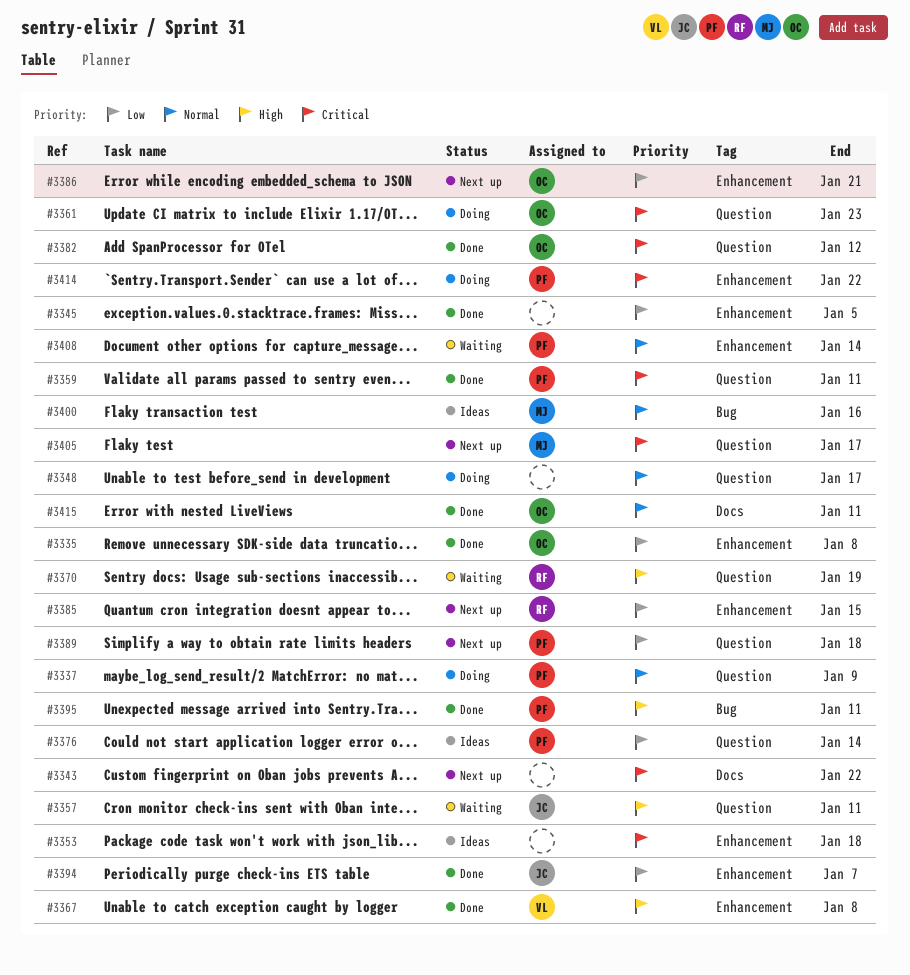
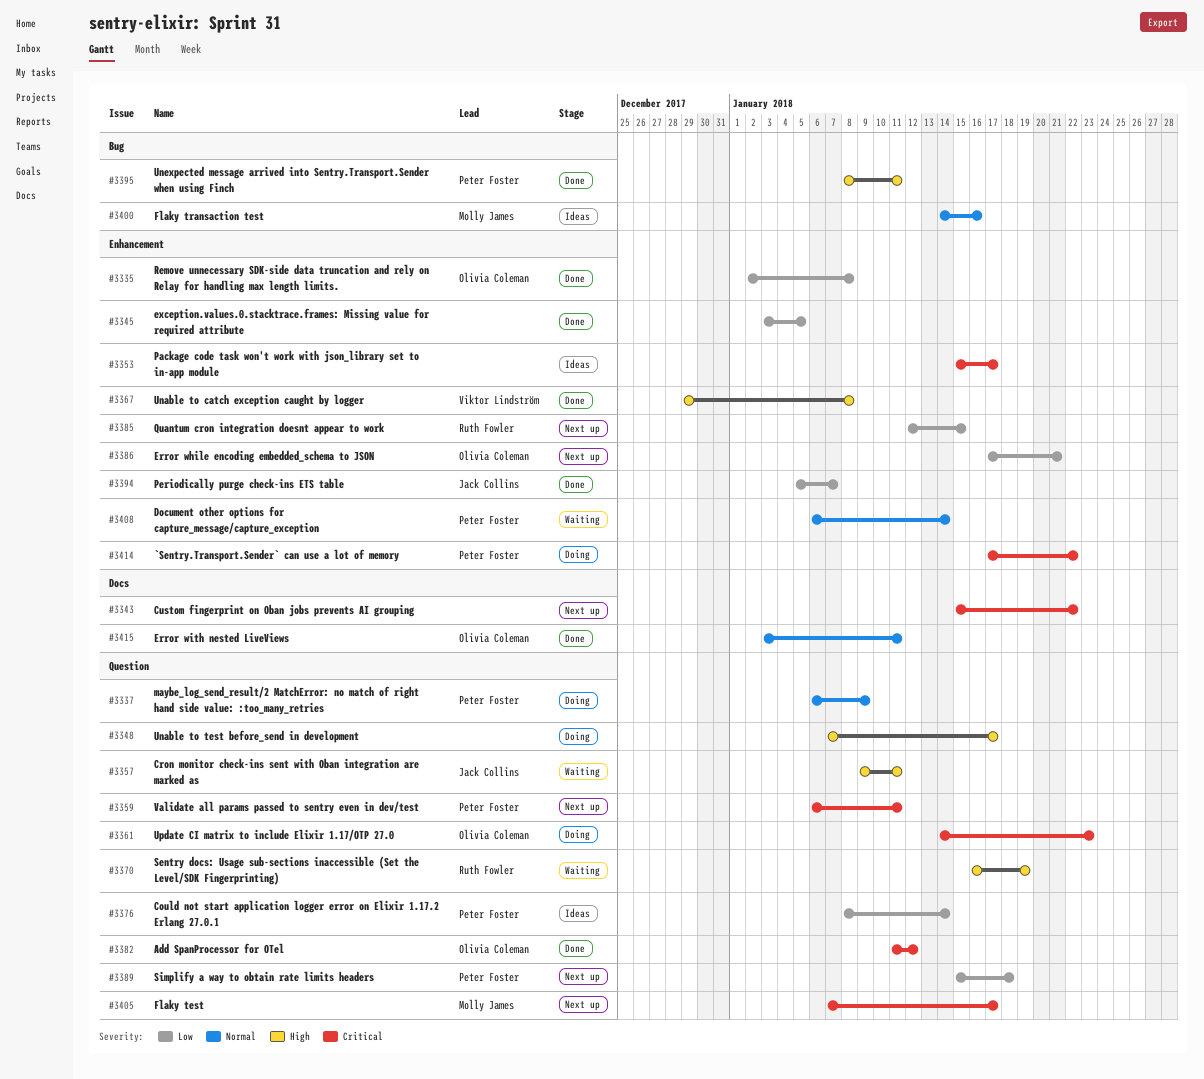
#3348, priority: Normal -> High
#3353, due: Jan 18 -> Jan 17
#3359, status: Done -> Next up

